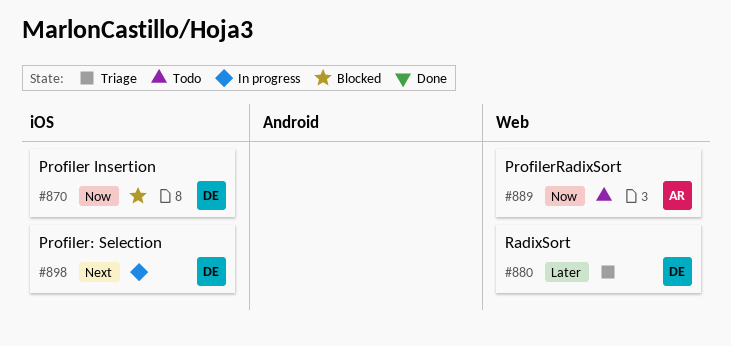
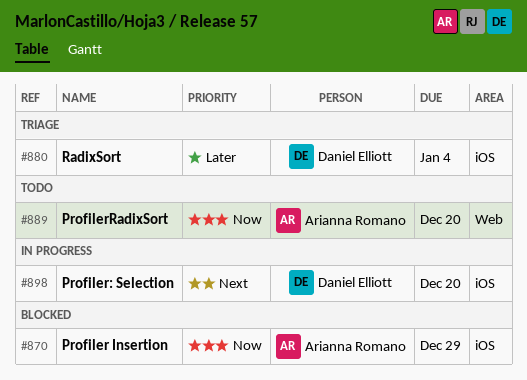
#870, owner: Daniel Elliott -> Arianna Romano
#880, label: Web -> iOS

